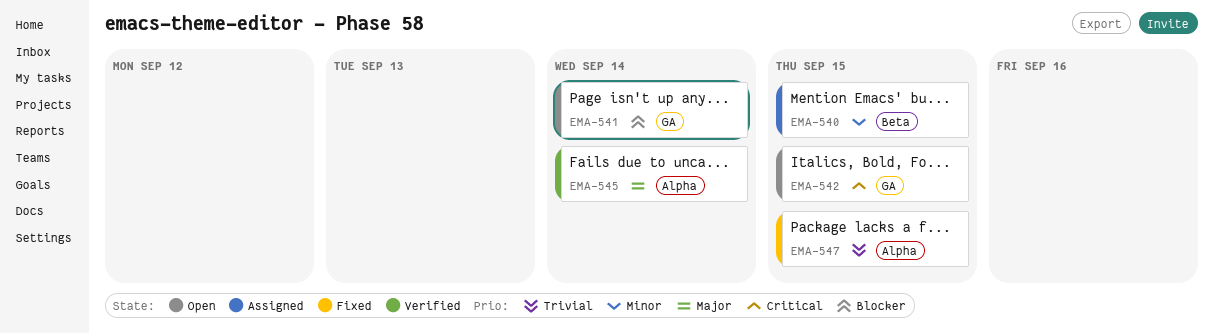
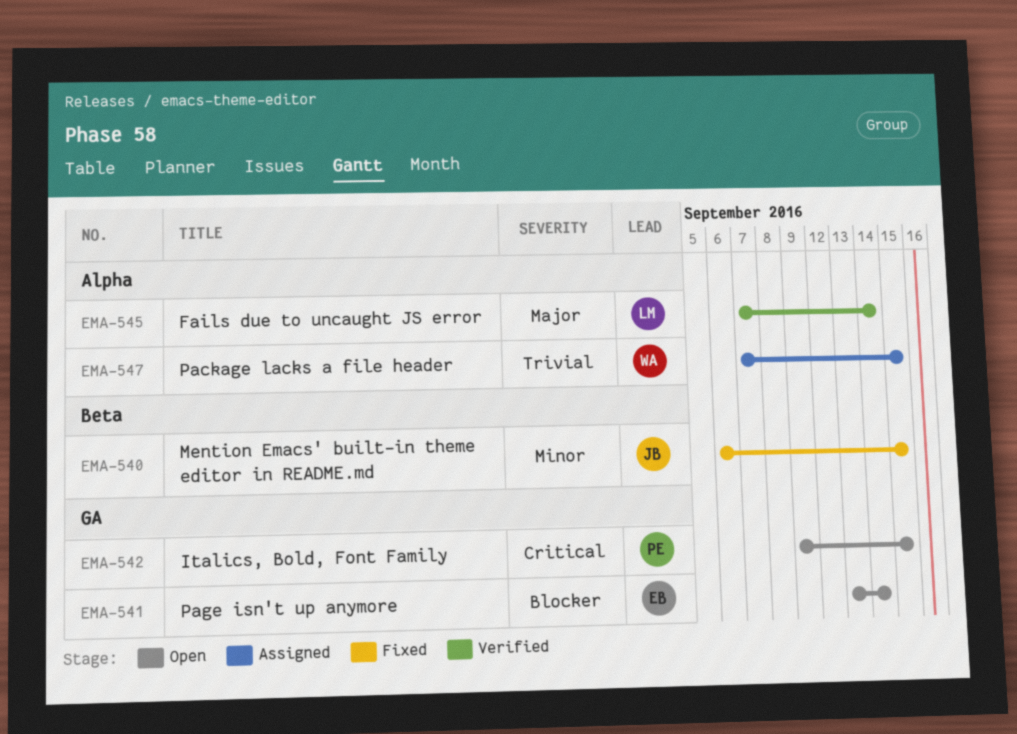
EMA-540, status: Assigned -> Fixed
EMA-547, status: Fixed -> Assigned

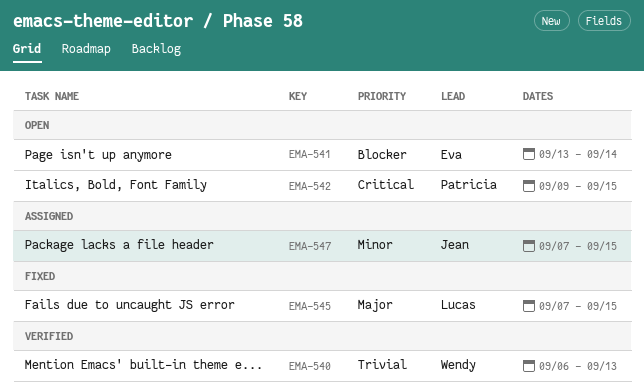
EMA-540, status: Fixed -> Verified
EMA-540, owner: Jean -> Wendy
EMA-540, priority: Minor -> Trivial
EMA-540, due: Sep 15 -> Sep 13
EMA-545, status: Verified -> Fixed
EMA-545, due: Sep 14 -> Sep 15
EMA-547, owner: Wendy -> Jean
EMA-547, priority: Trivial -> Minor

